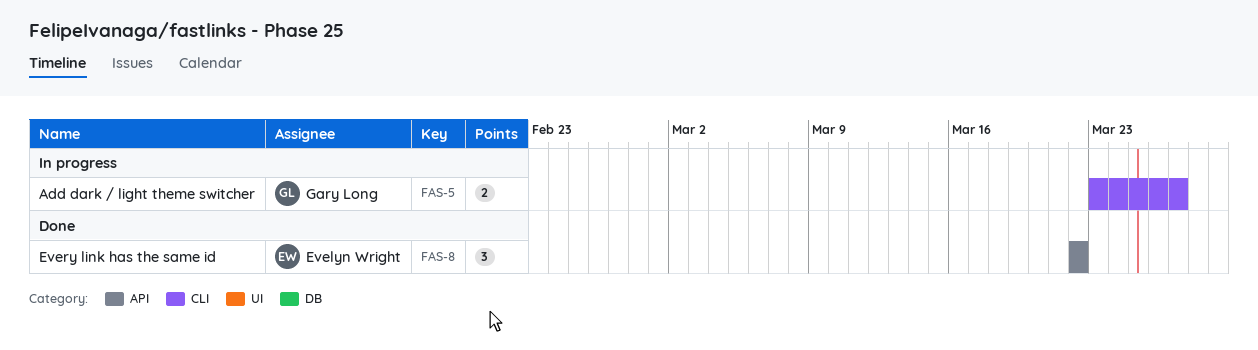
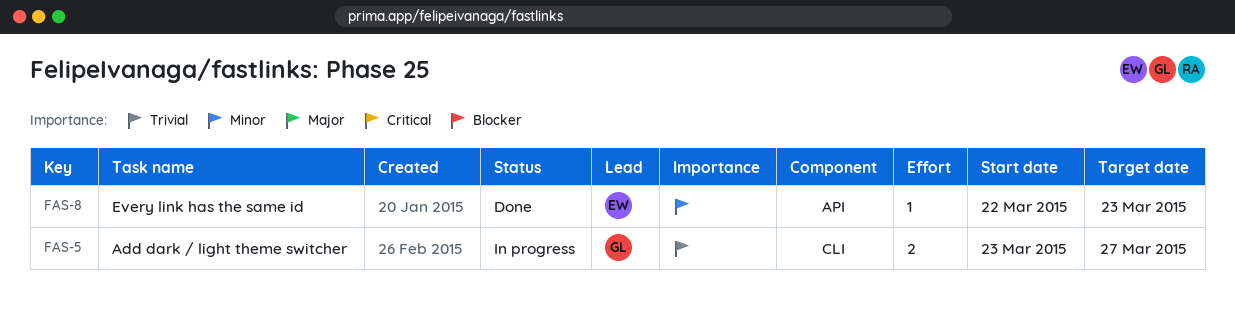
FAS-8, estimate: 3 -> 1
FAS-8, due: Mar 22 -> Mar 23

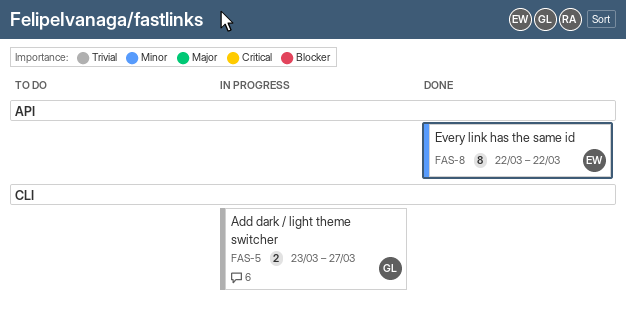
FAS-8, estimate: 1 -> 8
FAS-8, due: Mar 23 -> Mar 22

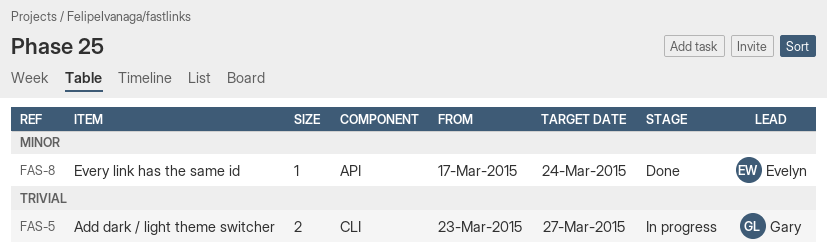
FAS-8, estimate: 8 -> 1
FAS-8, start: Mar 22 -> Mar 17
FAS-8, due: Mar 22 -> Mar 24

